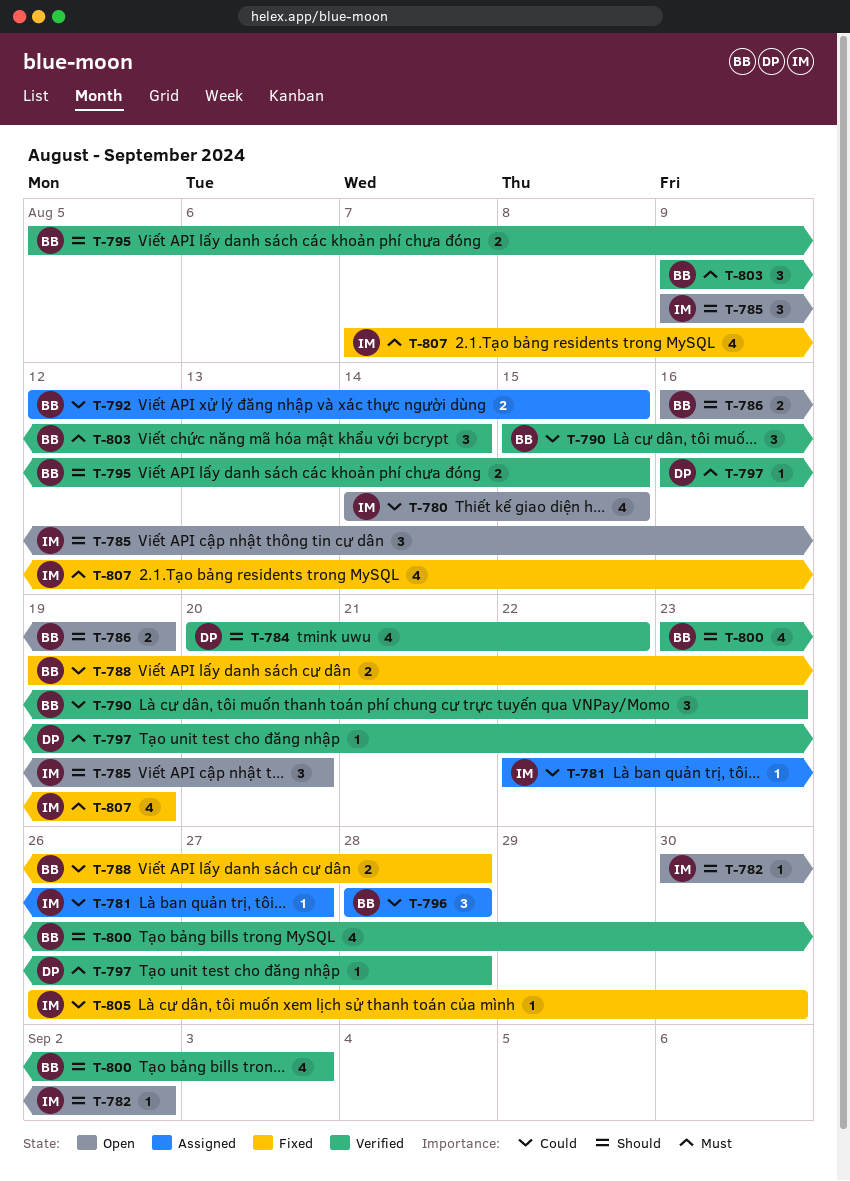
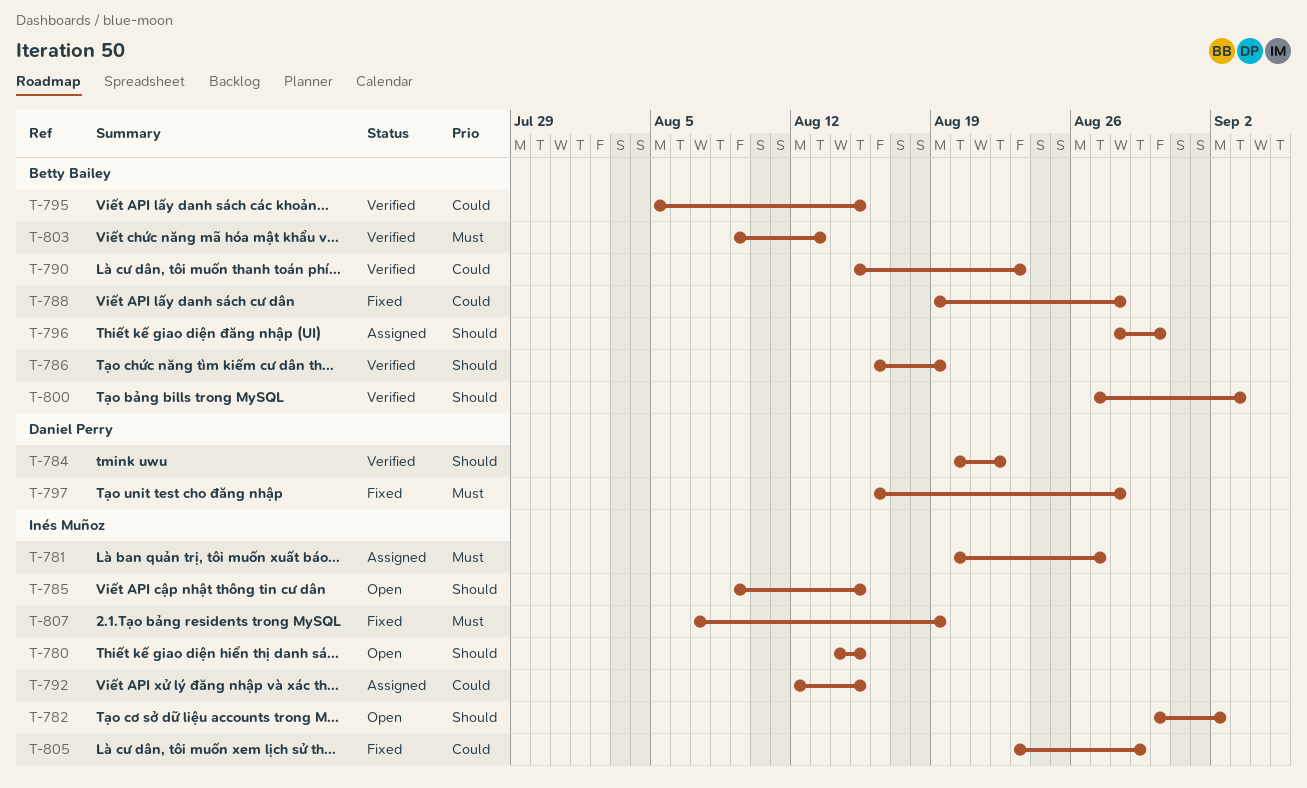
T-780, priority: Could -> Should
T-781, priority: Could -> Must
T-781, start: Aug 22 -> Aug 20
T-785, due: Aug 20 -> Aug 15
T-786, status: Open -> Verified
T-792, owner: Betty Bailey -> Inés Muñoz
T-795, priority: Should -> Could
T-796, priority: Could -> Should
T-796, due: Aug 28 -> Aug 30
T-797, status: Verified -> Fixed
T-800, start: Aug 23 -> Aug 27
T-803, due: Aug 14 -> Aug 13
T-805, start: Aug 26 -> Aug 23
T-805, due: Aug 30 -> Aug 29

